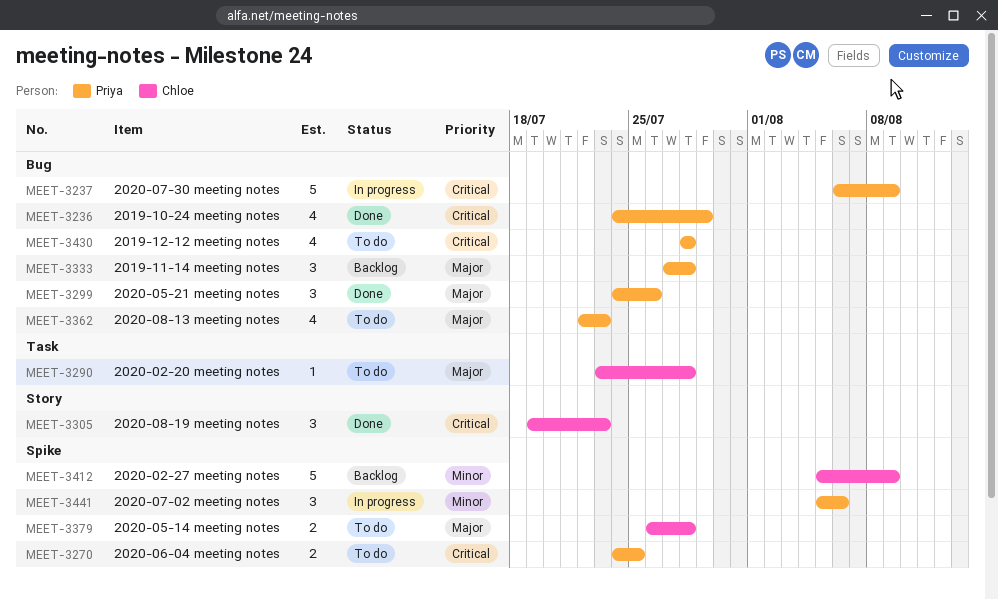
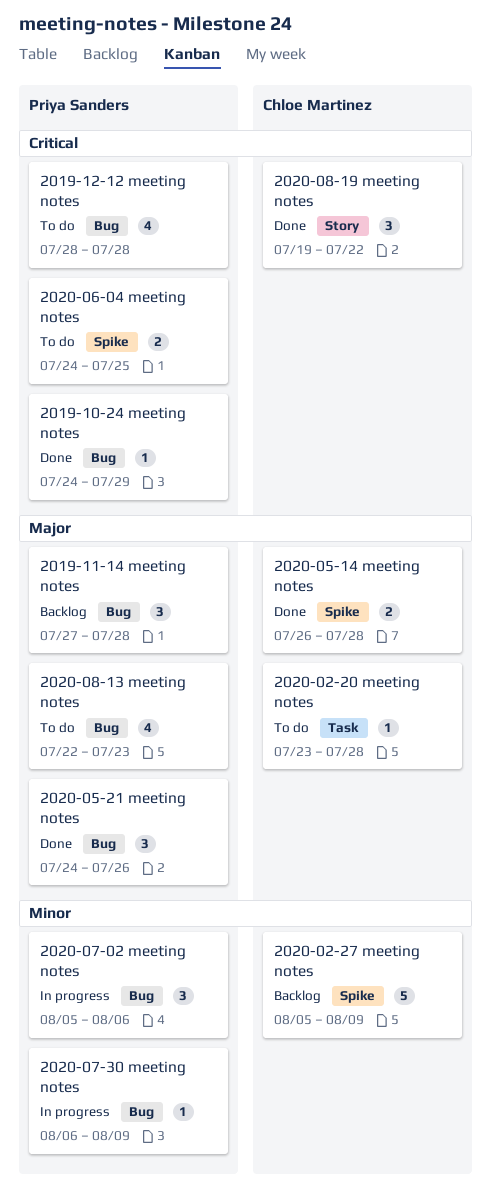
2019-10-24 meeting notes, estimate: 4 -> 1
2020-05-14 meeting notes, status: To do -> Done
2020-07-02 meeting notes, label: Spike -> Bug
2020-07-30 meeting notes, priority: Critical -> Minor
2020-07-30 meeting notes, estimate: 5 -> 1
2020-08-19 meeting notes, due: Jul 23 -> Jul 22

